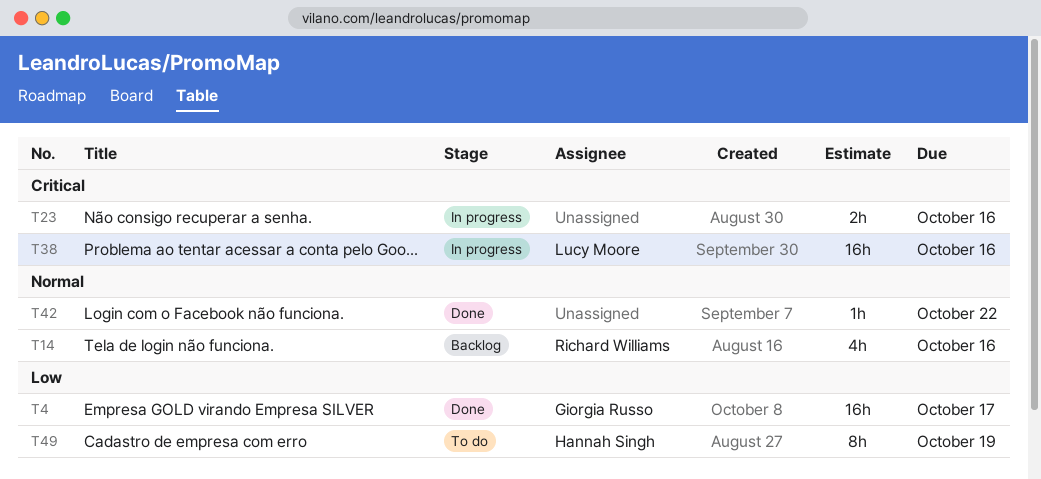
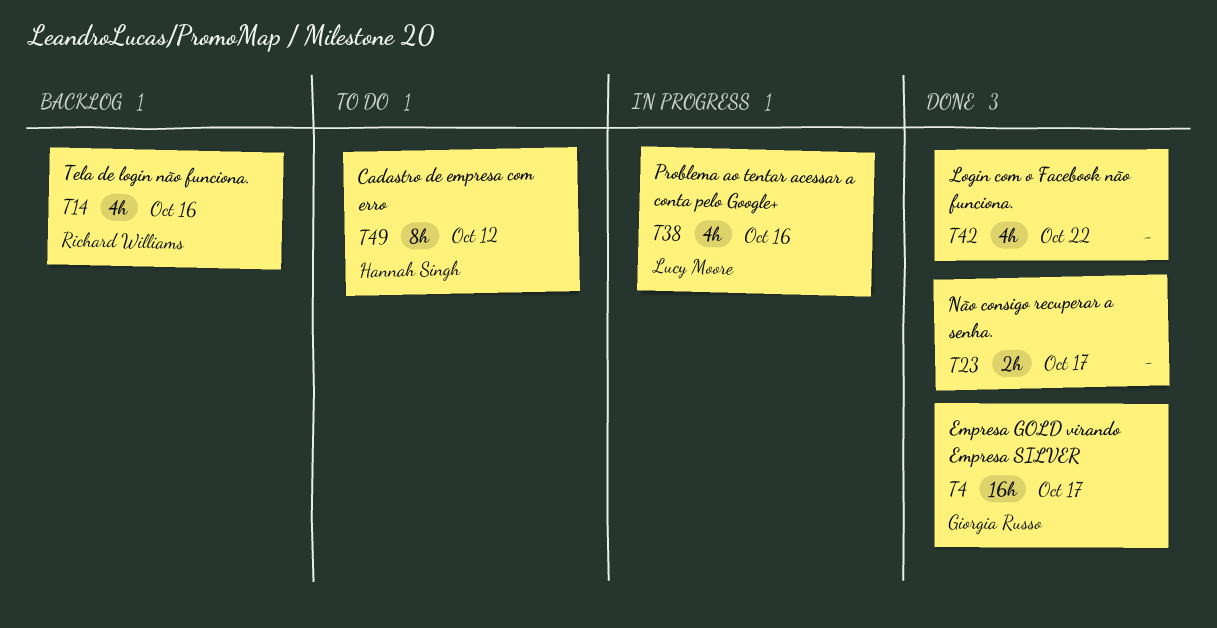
T23, status: In progress -> Done
T23, due: Oct 16 -> Oct 17
T38, estimate: 16h -> 4h
T42, estimate: 1h -> 4h
T49, due: Oct 19 -> Oct 12

